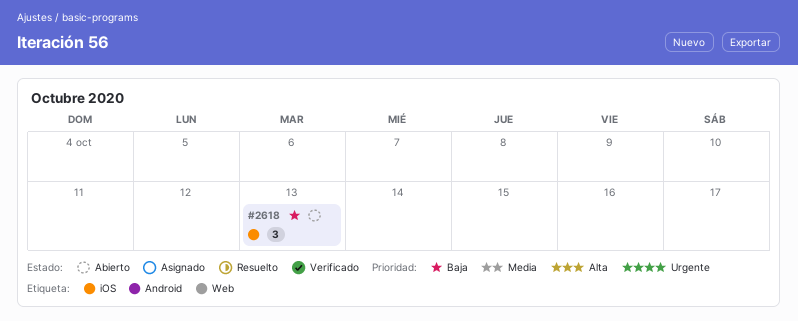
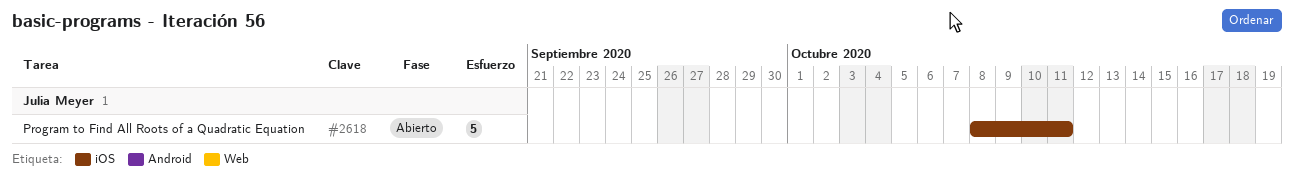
#2618, estimate: 3 -> 5
#2618, due: Oct 13 -> Oct 11

